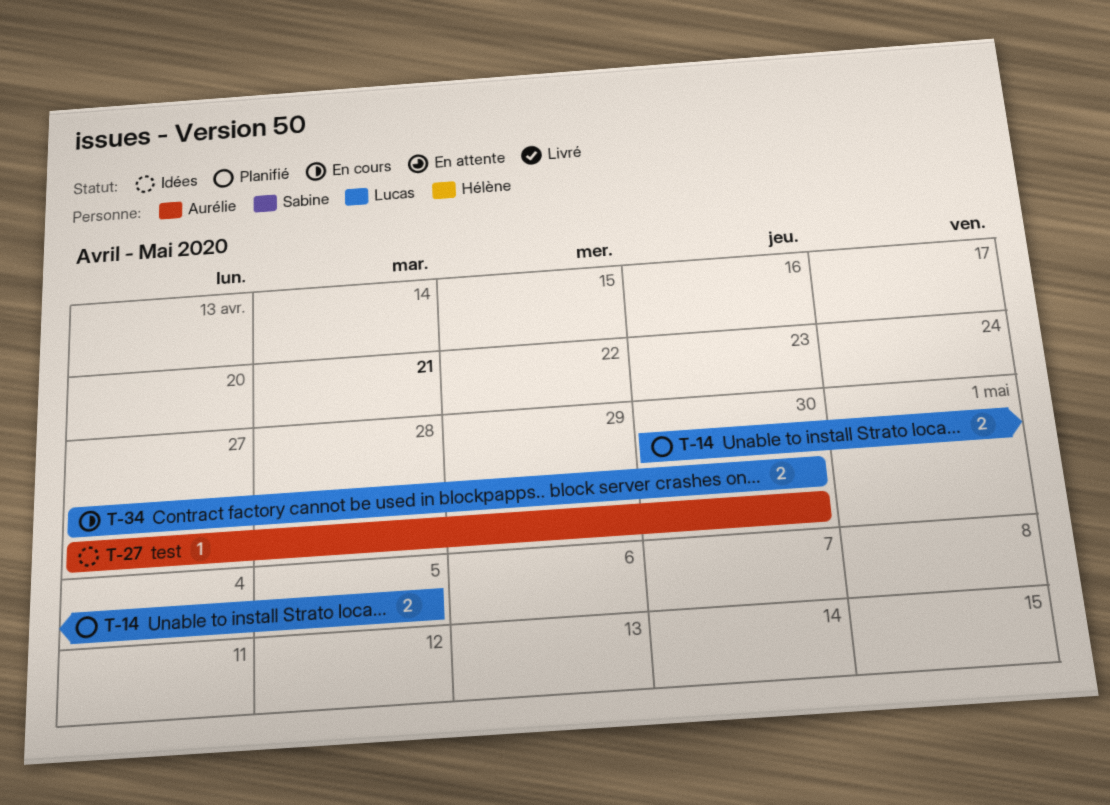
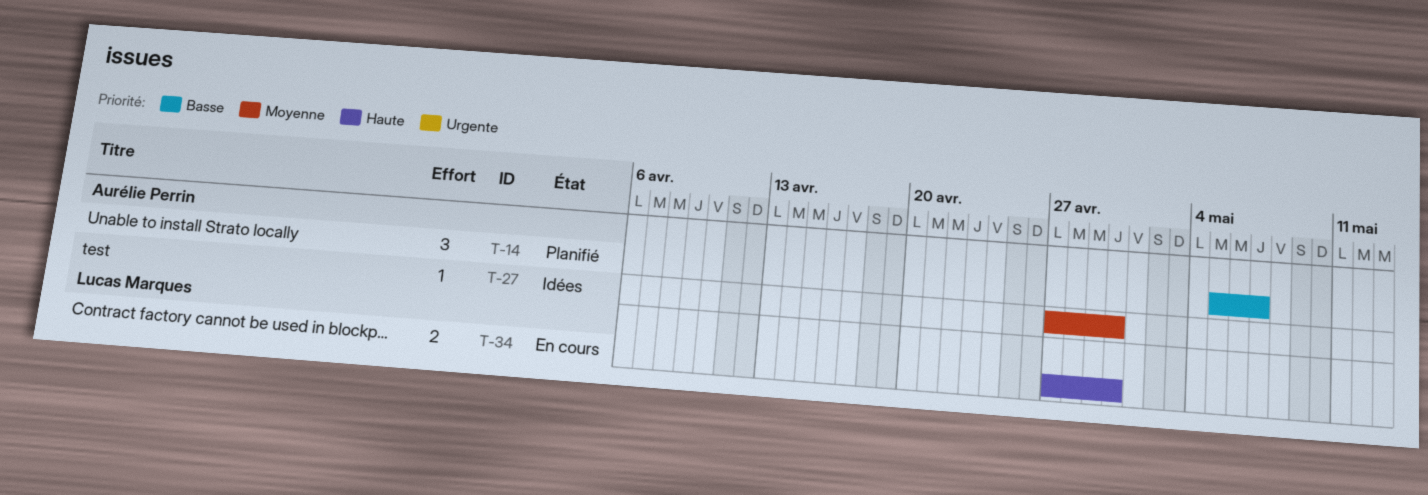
T-14, owner: Lucas Marques -> Aurélie Perrin
T-14, estimate: 2 -> 3
T-14, start: Apr 30 -> May 5
T-14, due: May 5 -> May 7

